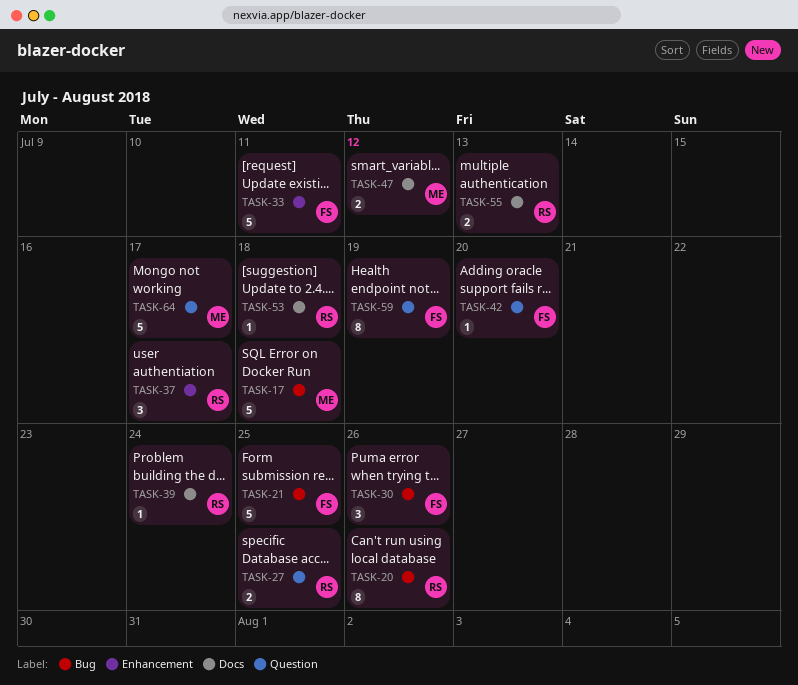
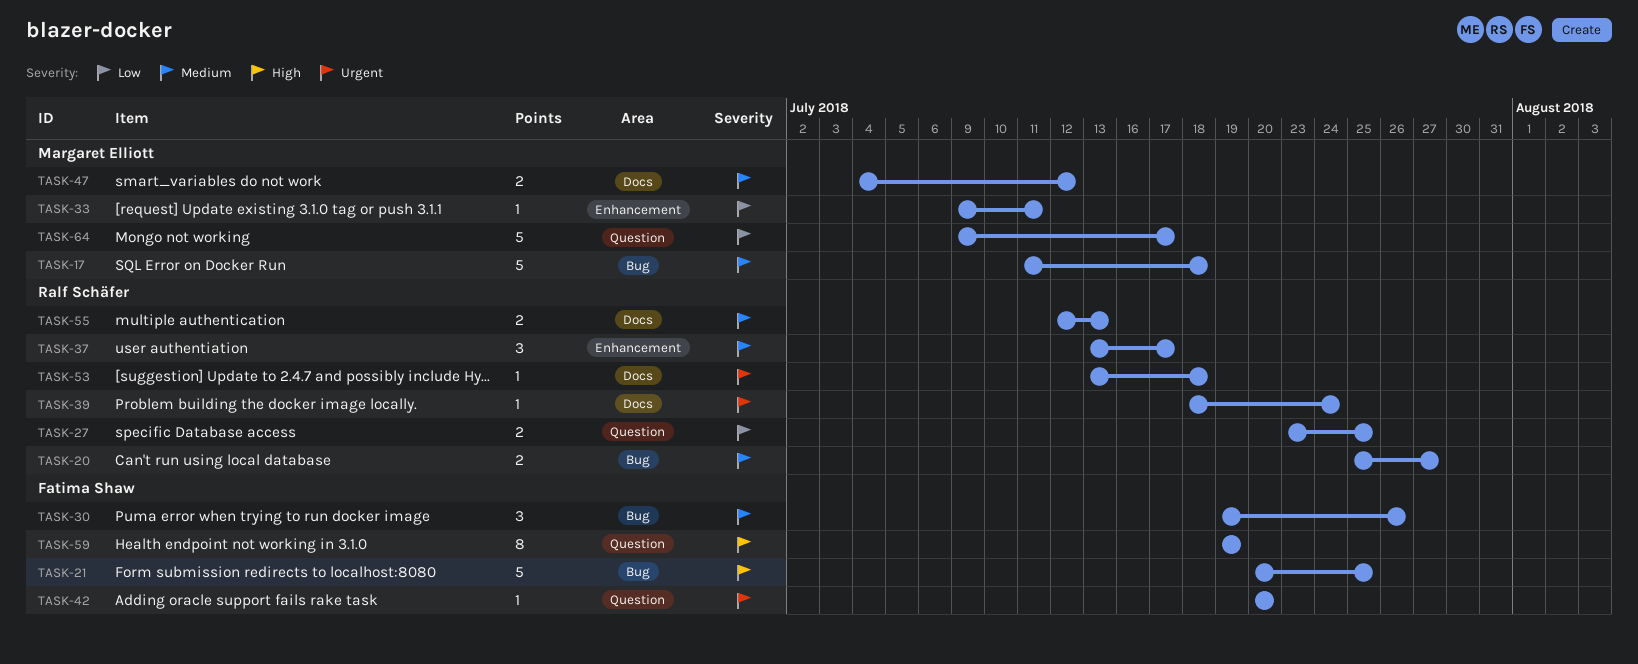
TASK-20, estimate: 8 -> 2
TASK-20, due: Jul 26 -> Jul 27
TASK-33, owner: Fatima Shaw -> Margaret Elliott
TASK-33, estimate: 5 -> 1

